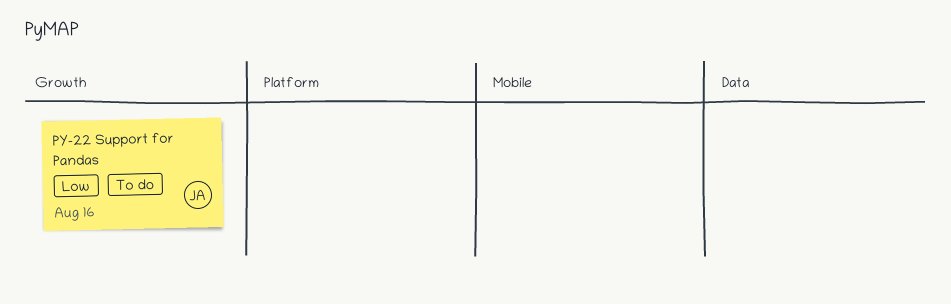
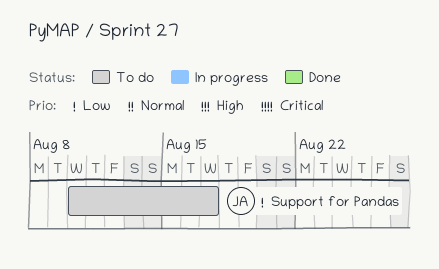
Support for Pandas, due: Aug 16 -> Aug 17

